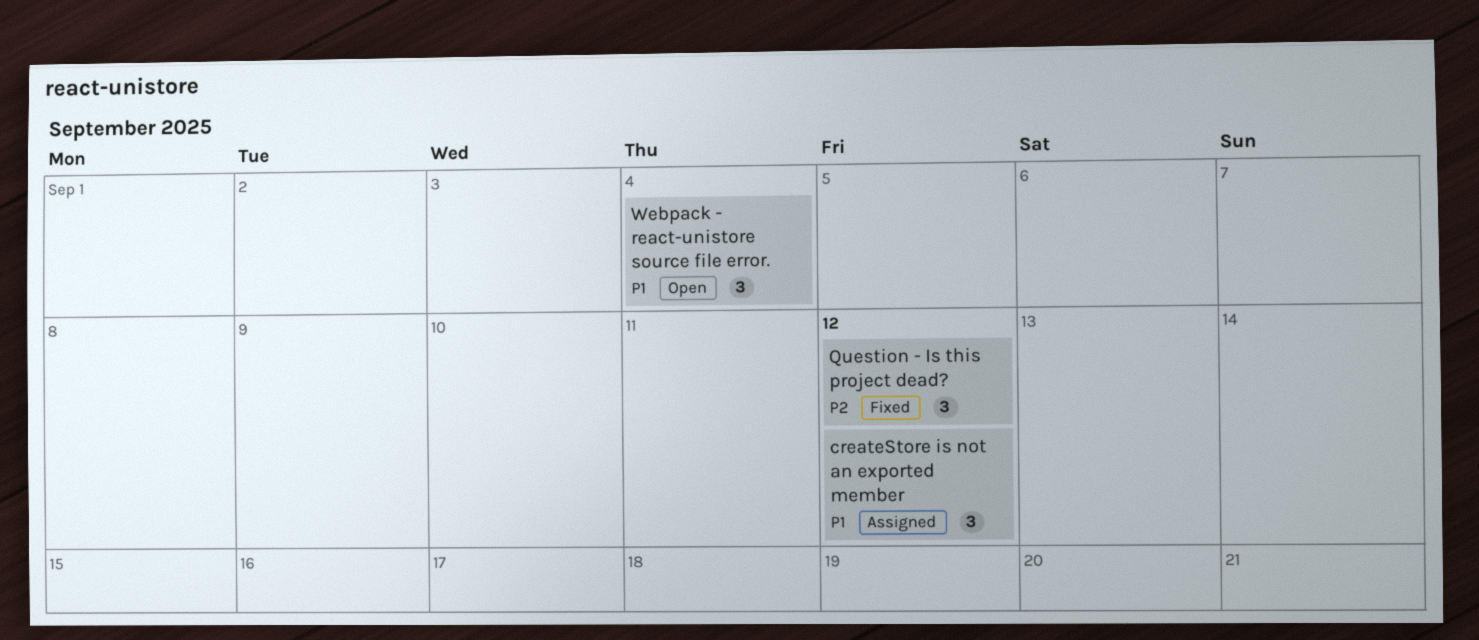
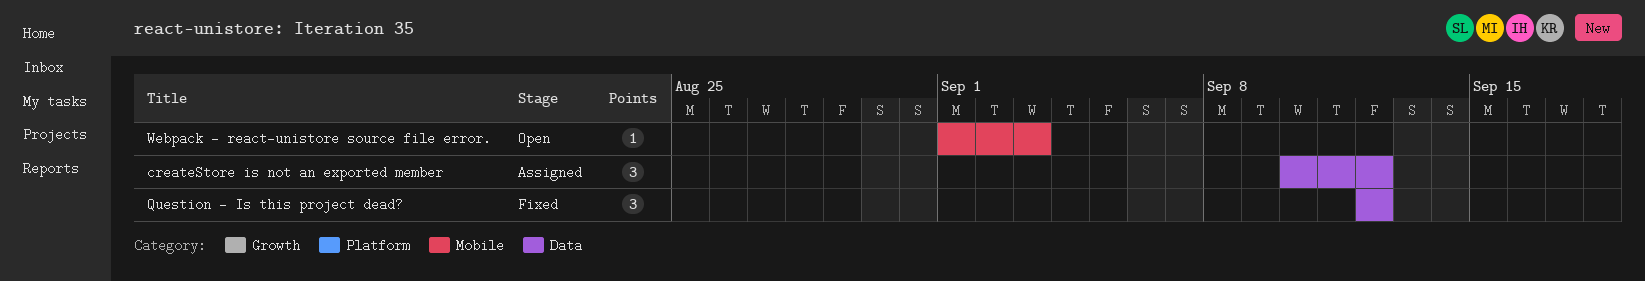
Webpack - react-unistore source file error., estimate: 3 -> 1
Webpack - react-unistore source file error., due: Sep 4 -> Sep 3

